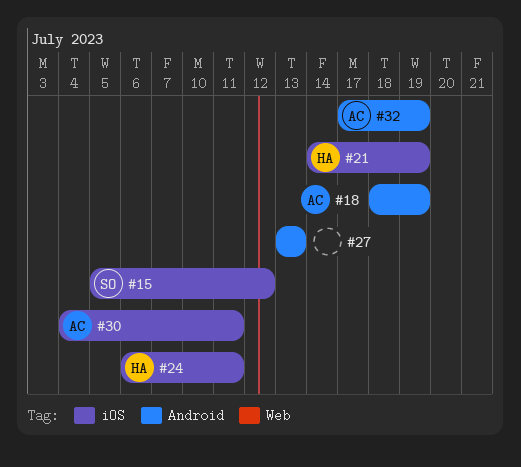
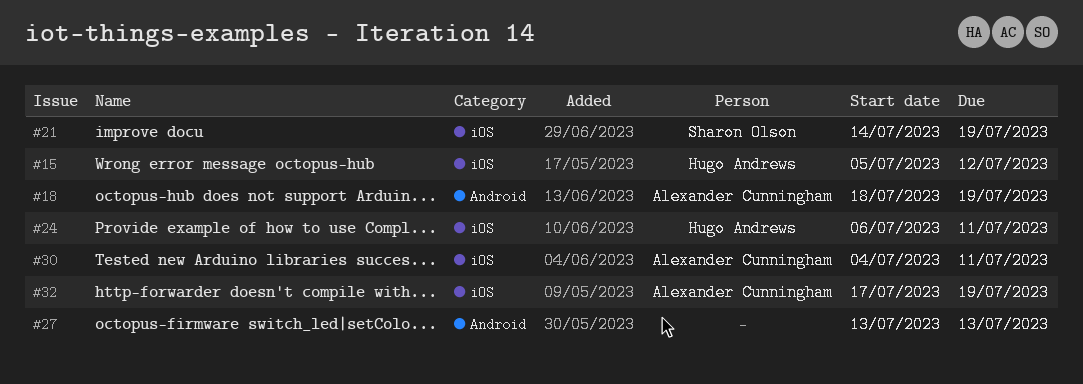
#15, owner: Sharon Olson -> Hugo Andrews
#21, owner: Hugo Andrews -> Sharon Olson
#32, label: Android -> iOS

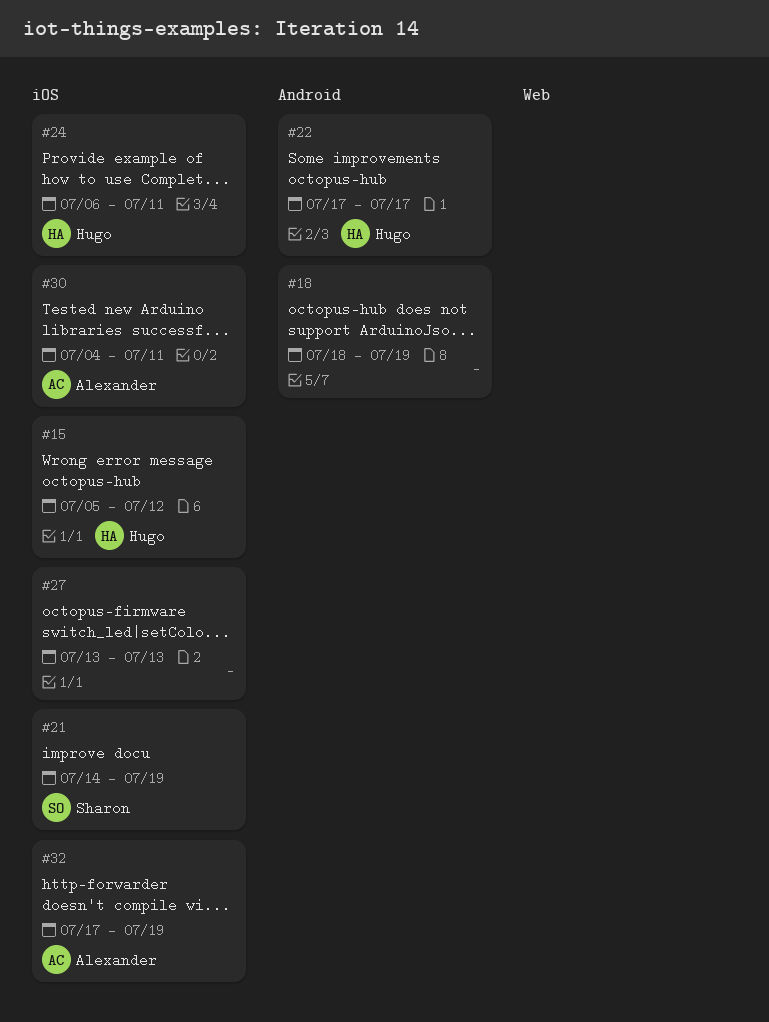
#18, owner: Alexander Cunningham -> none
#22: none -> present
#27, label: Android -> iOS

